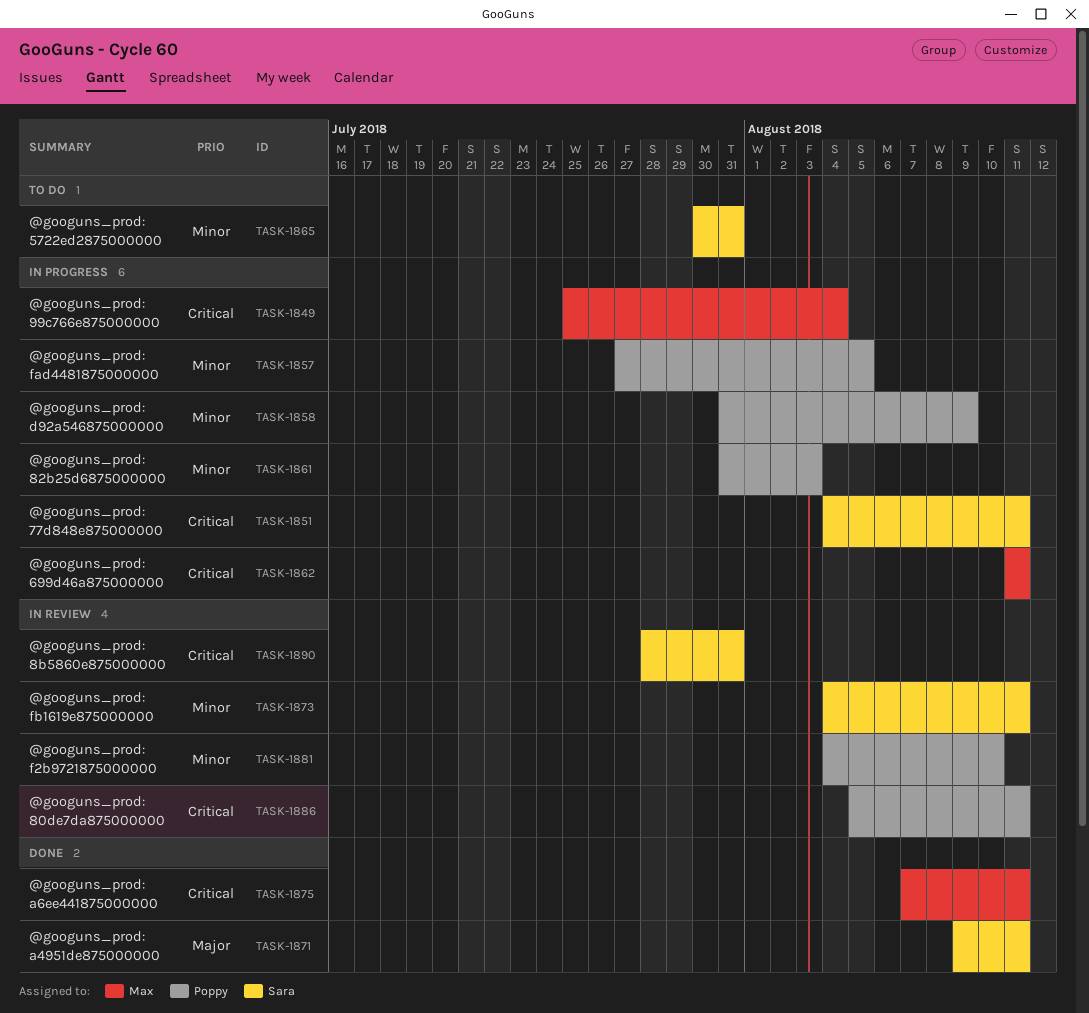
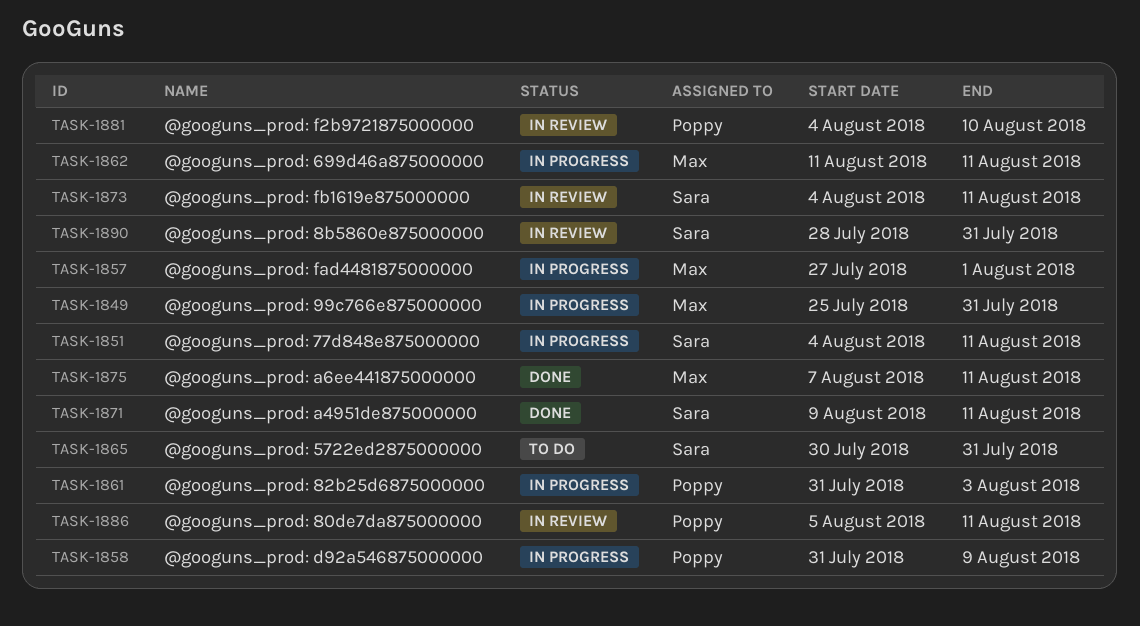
TASK-1849, due: Aug 4 -> Jul 31
TASK-1857, owner: Poppy -> Max
TASK-1857, due: Aug 5 -> Aug 1

